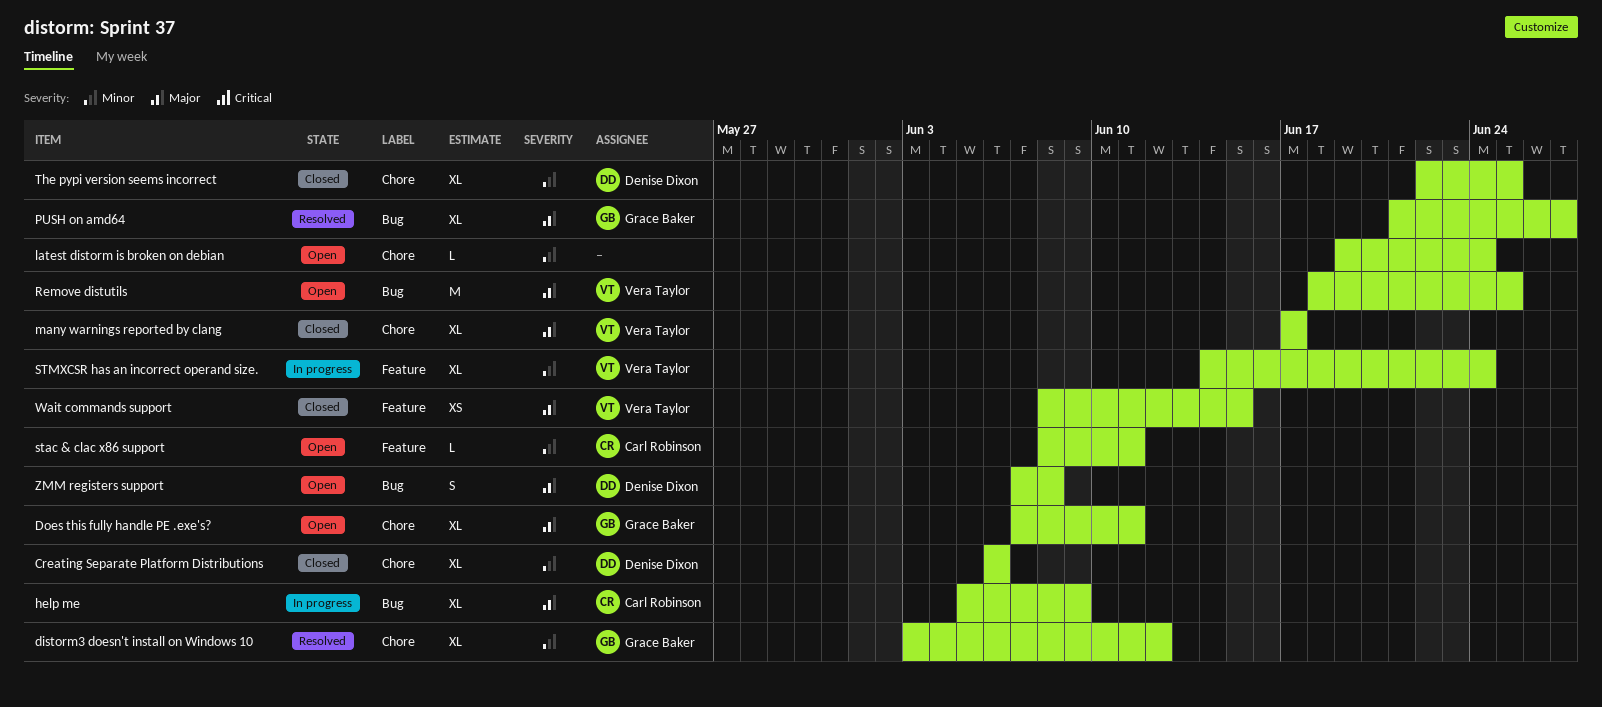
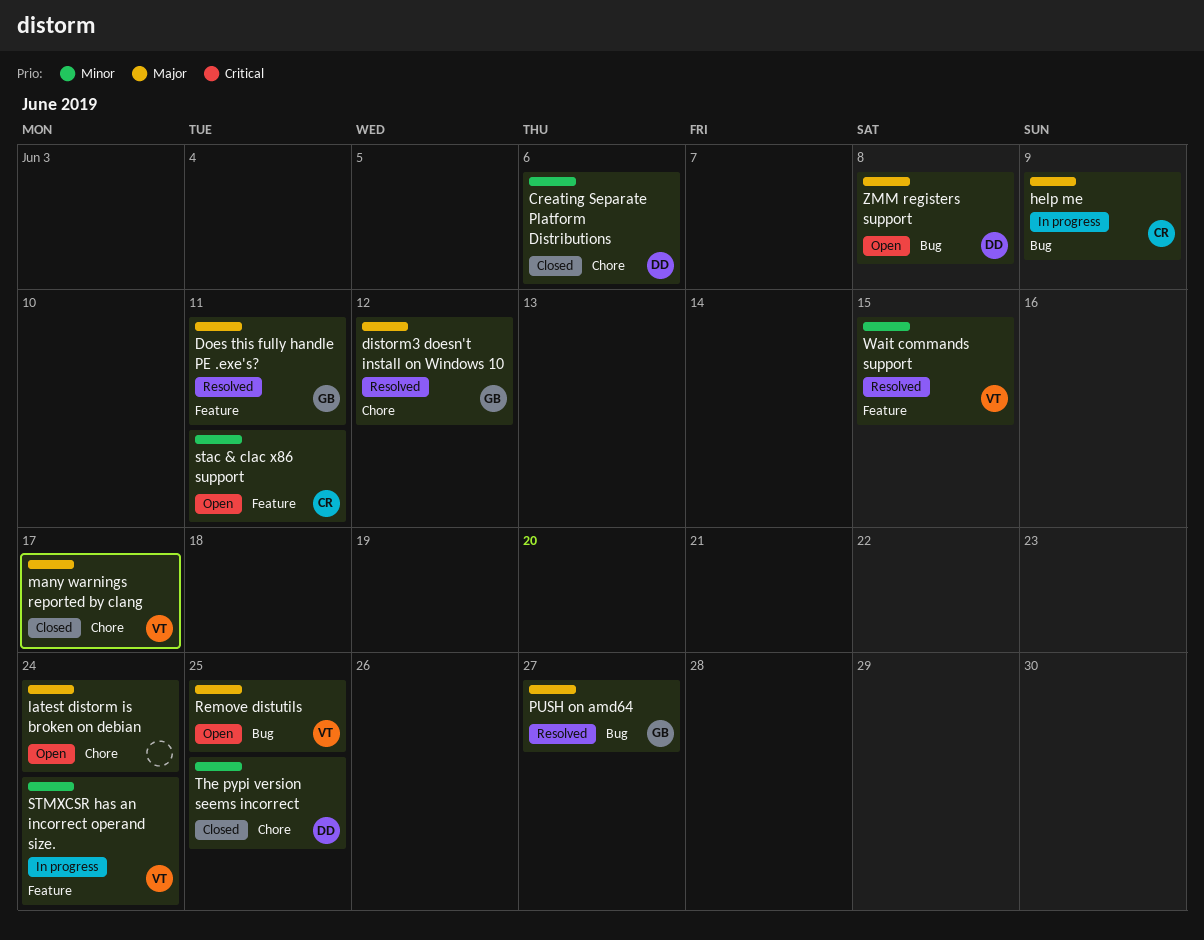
distorm3 doesn't install on Windows 10, priority: Minor -> Major
Does this fully handle PE .exe's?, status: Open -> Resolved
Does this fully handle PE .exe's?, label: Chore -> Feature
latest distorm is broken on debian, priority: Minor -> Major
Wait commands support, status: Closed -> Resolved
Wait commands support, priority: Major -> Minor

